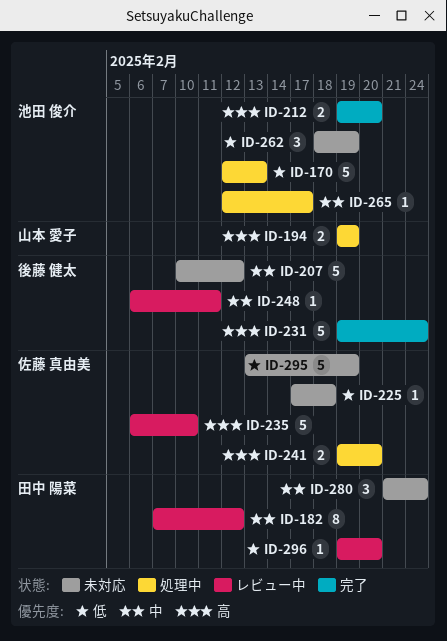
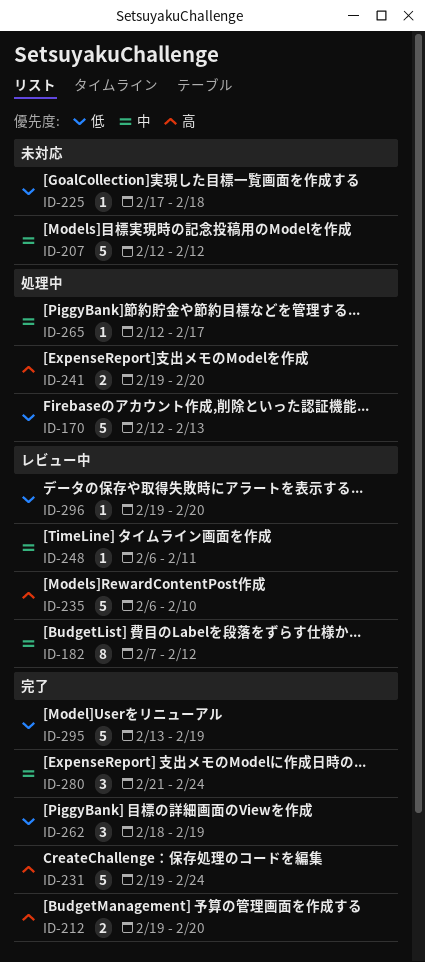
ID-194: present -> none
ID-207, start: Feb 10 -> Feb 12
ID-262, status: 未対応 -> 完了
ID-280, status: 未対応 -> 完了
ID-295, status: 未対応 -> 完了

